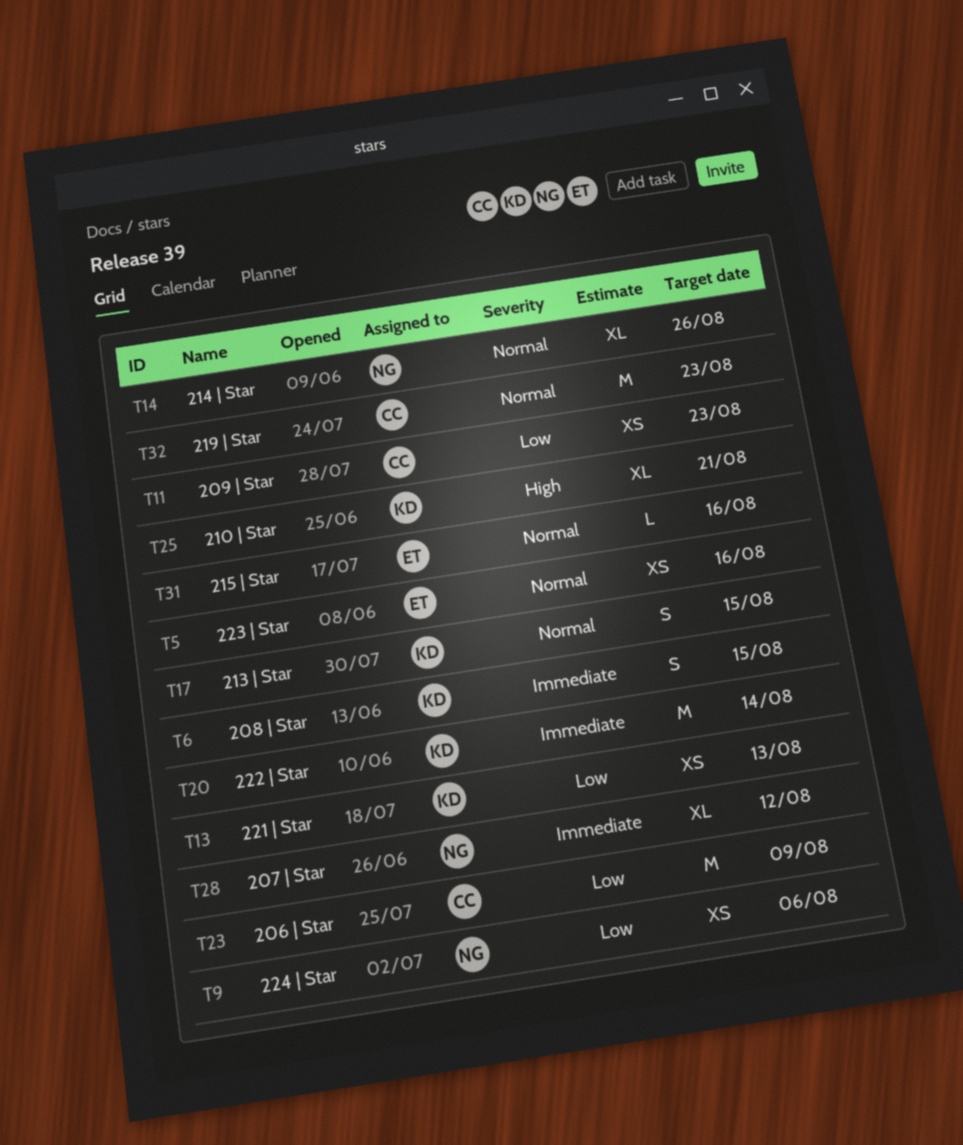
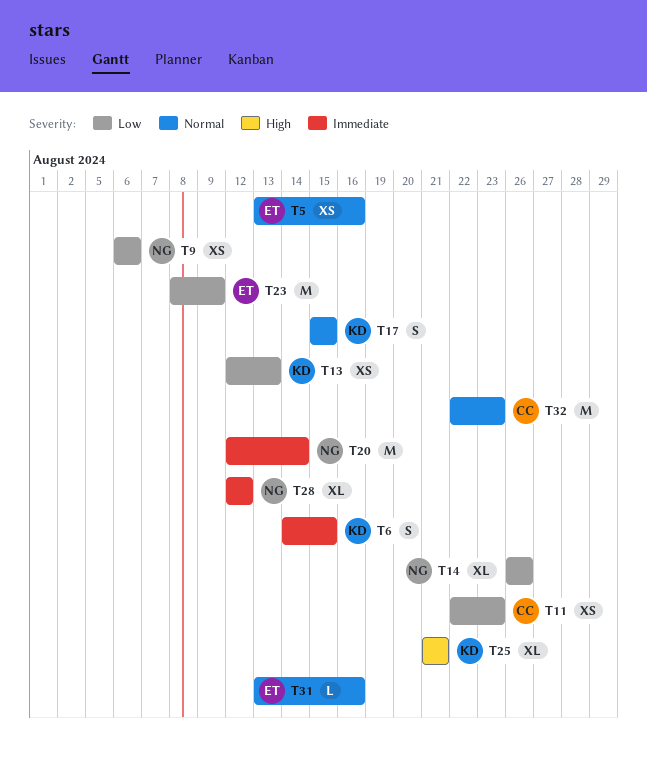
T14, priority: Normal -> Low
T20, owner: KD -> NG
T23, owner: CC -> ET

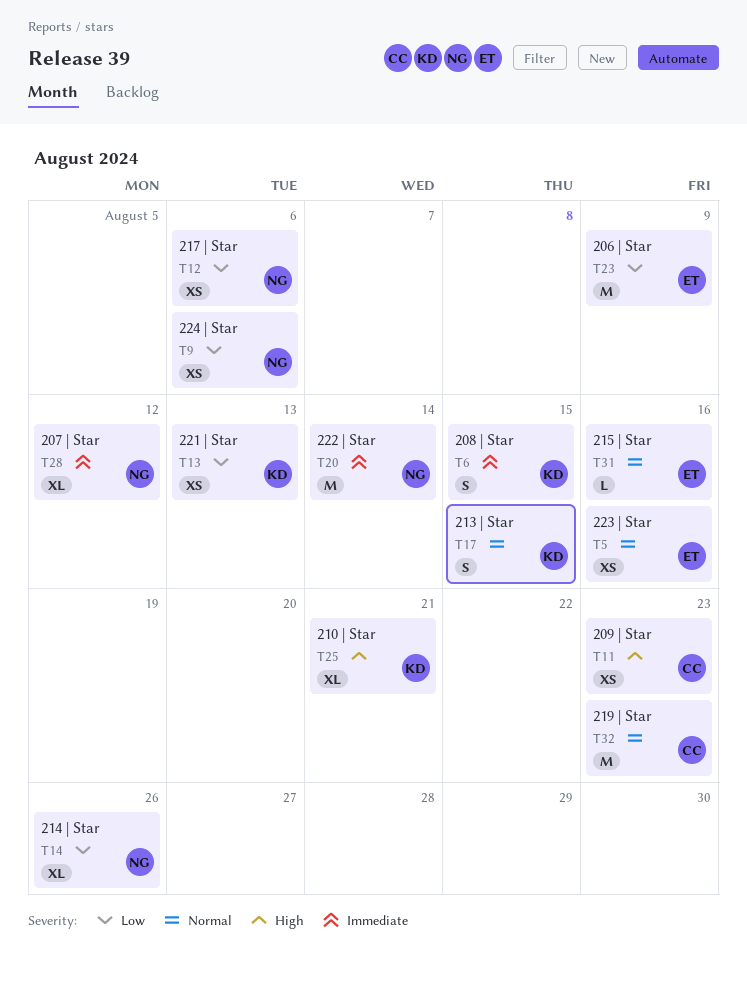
T11, priority: Low -> High
T12: none -> present

